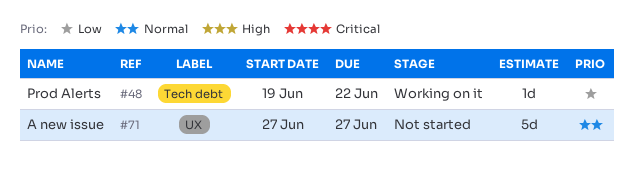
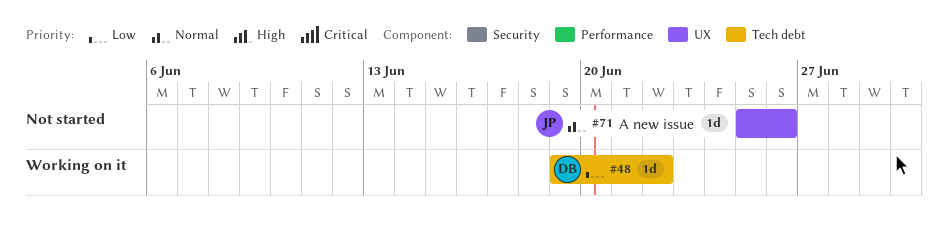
#71, estimate: 5d -> 1d
#71, start: Jun 27 -> Jun 25
#71, due: Jun 27 -> Jun 26

